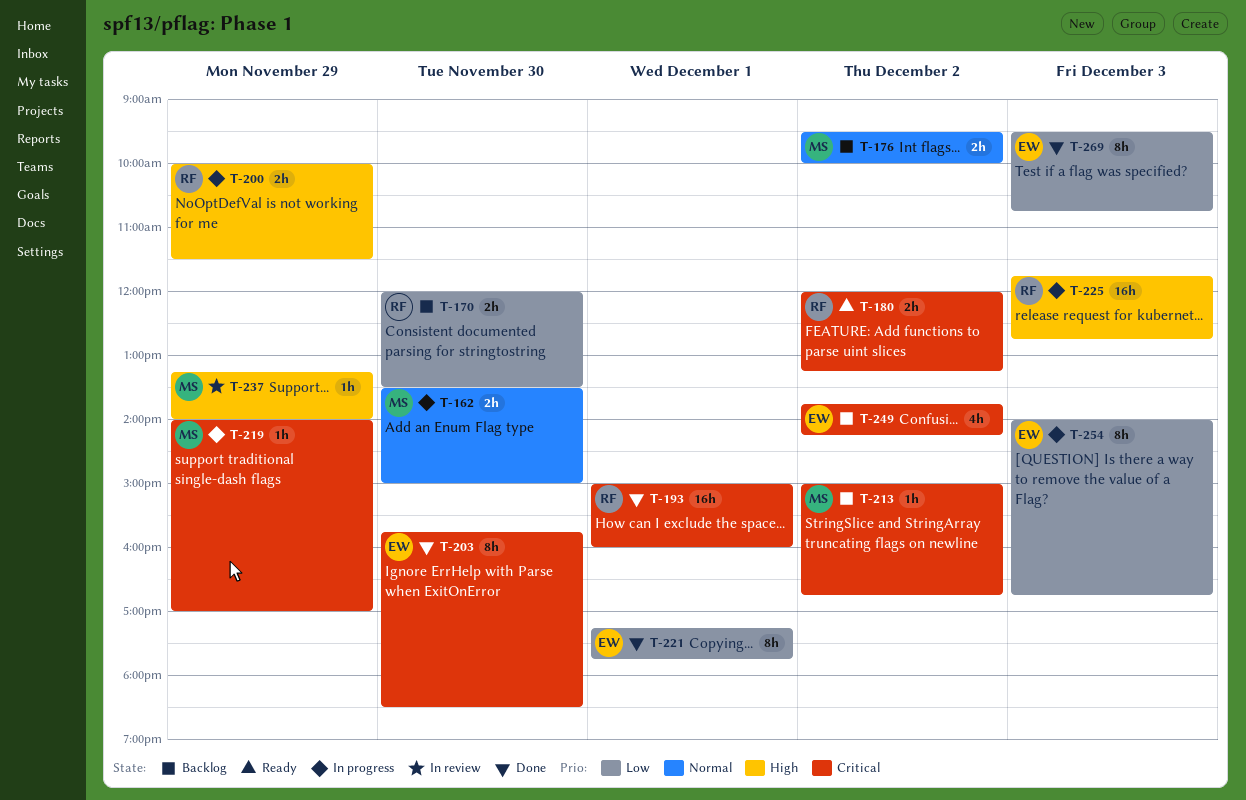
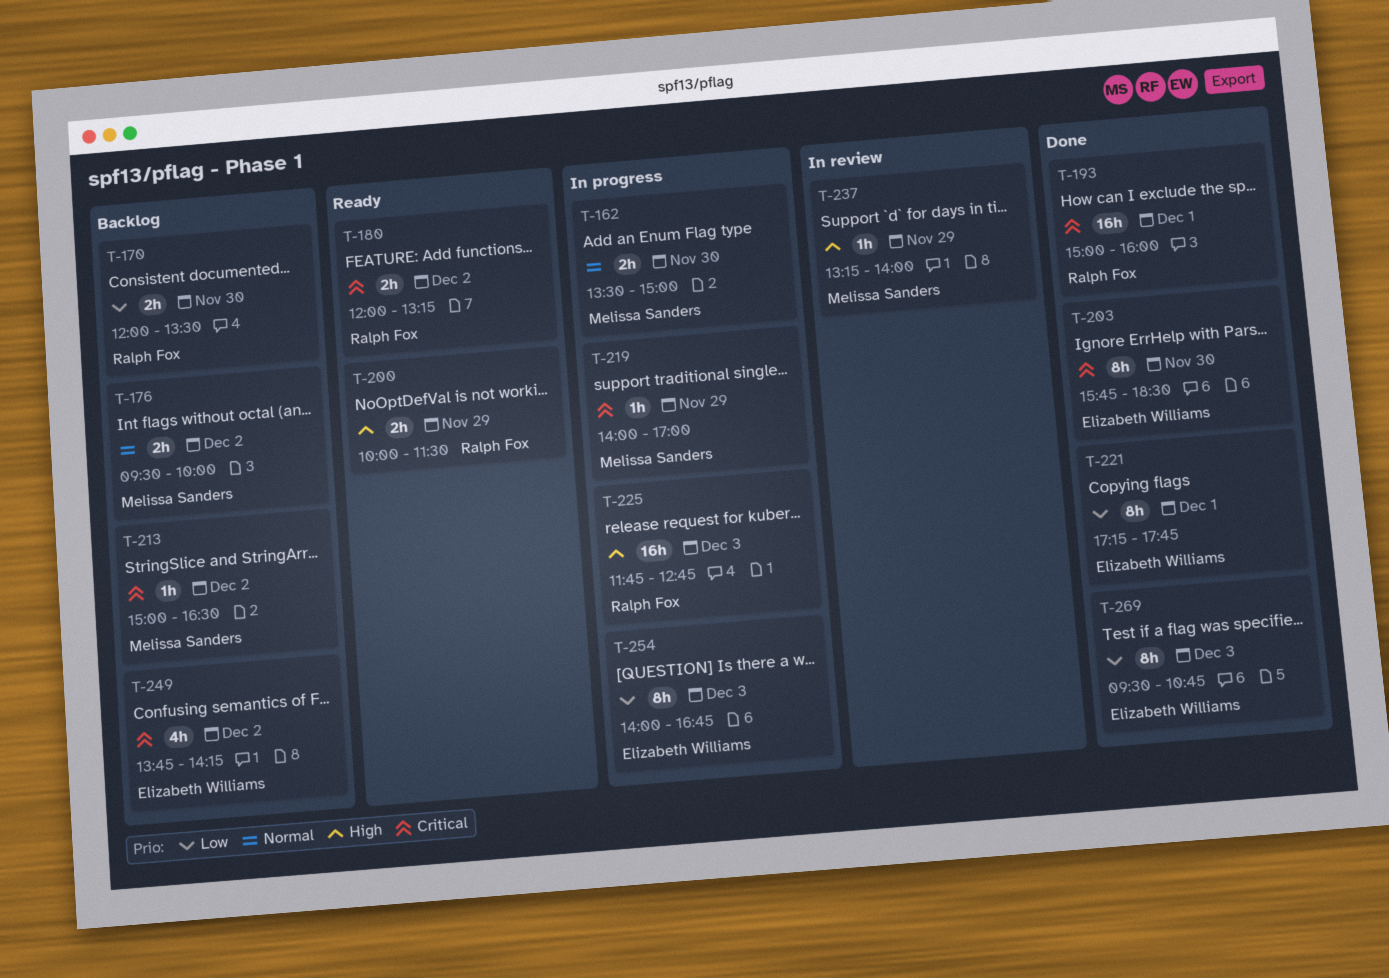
T-200, status: In progress -> Ready
T-213, ends: 16:45 -> 16:30

